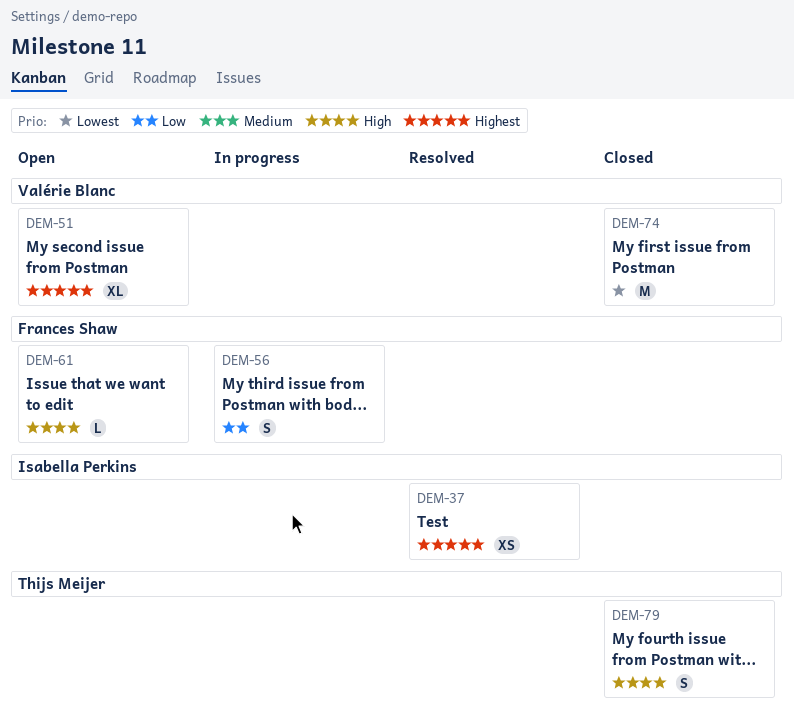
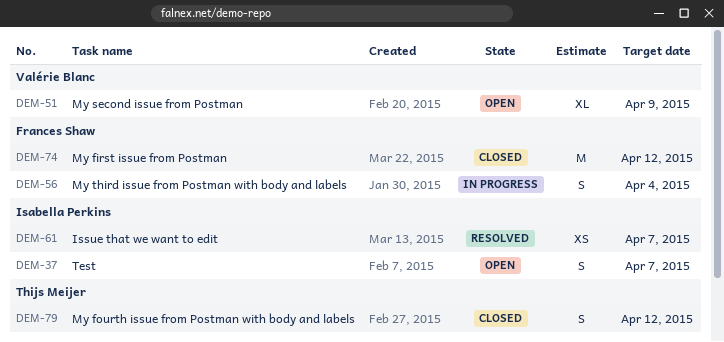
DEM-37, status: Resolved -> Open
DEM-37, estimate: XS -> S
DEM-61, status: Open -> Resolved
DEM-61, owner: Frances Shaw -> Isabella Perkins
DEM-61, estimate: L -> XS
DEM-74, owner: Valérie Blanc -> Frances Shaw

